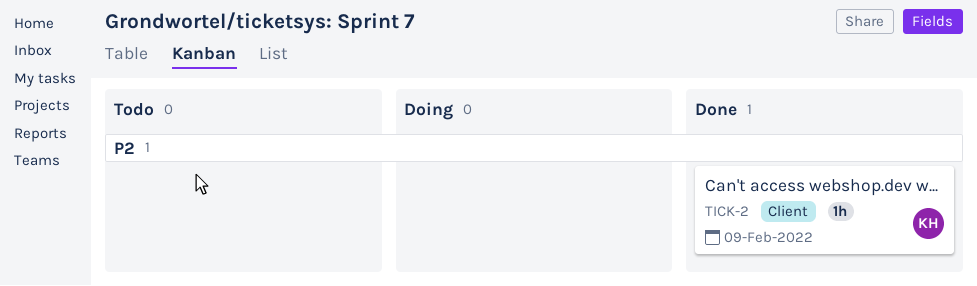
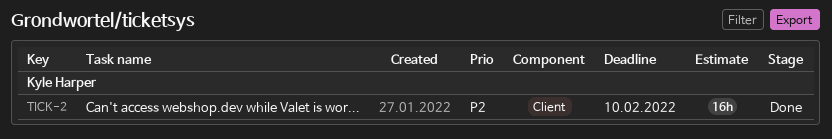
TICK-2, estimate: 1h -> 16h
TICK-2, due: Feb 9 -> Feb 10

